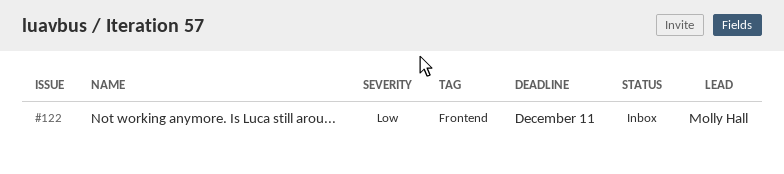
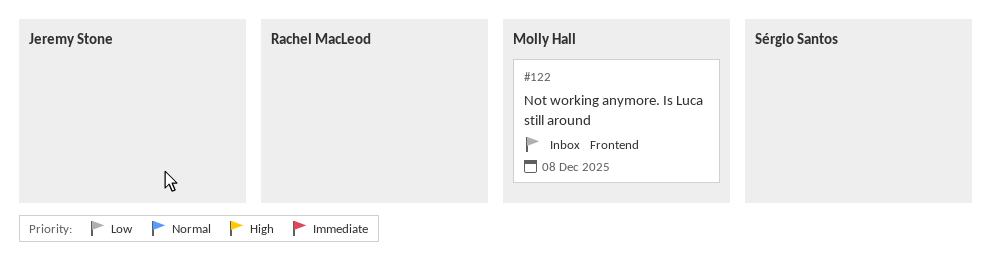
#122, due: Dec 11 -> Dec 8

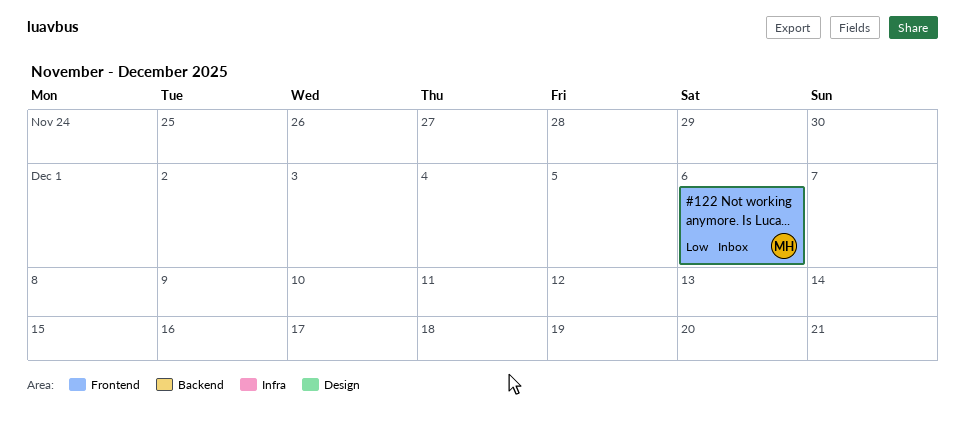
#122, due: Dec 8 -> Dec 6

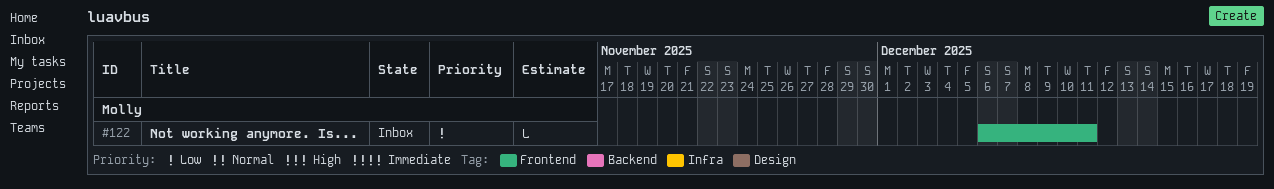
#122, due: Dec 6 -> Dec 11

